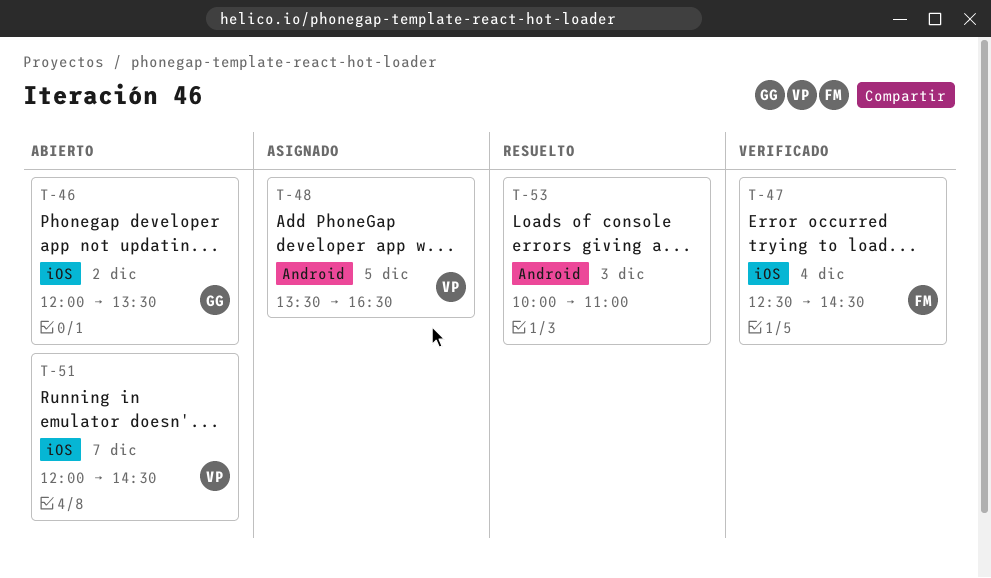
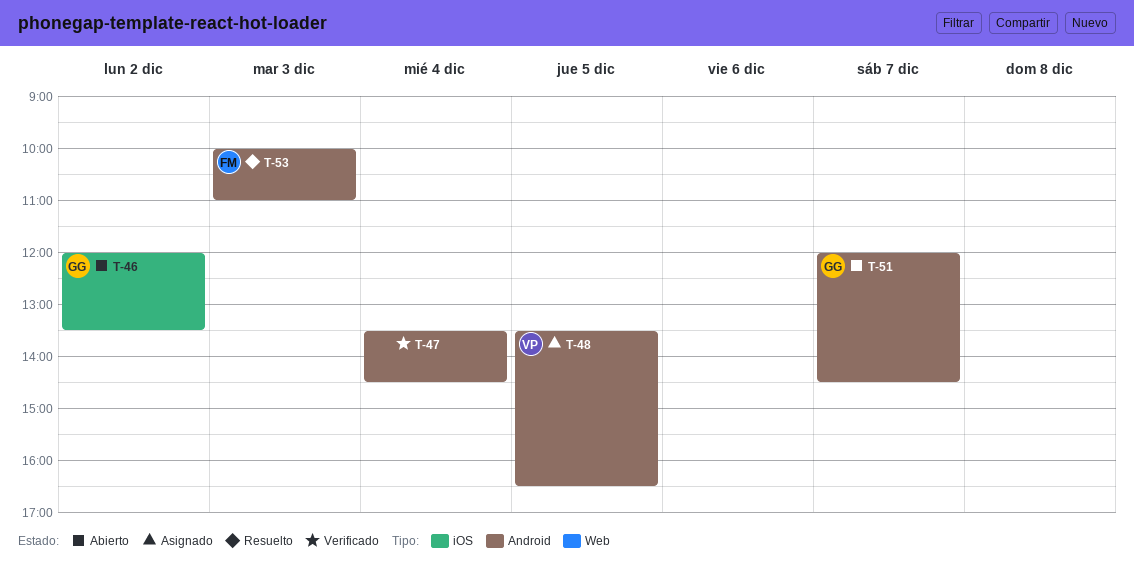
T-47, owner: FM -> none
T-47, label: iOS -> Android
T-47, begins: 12:30 -> 13:30
T-51, owner: VP -> GG
T-51, label: iOS -> Android
T-53, owner: none -> FM

